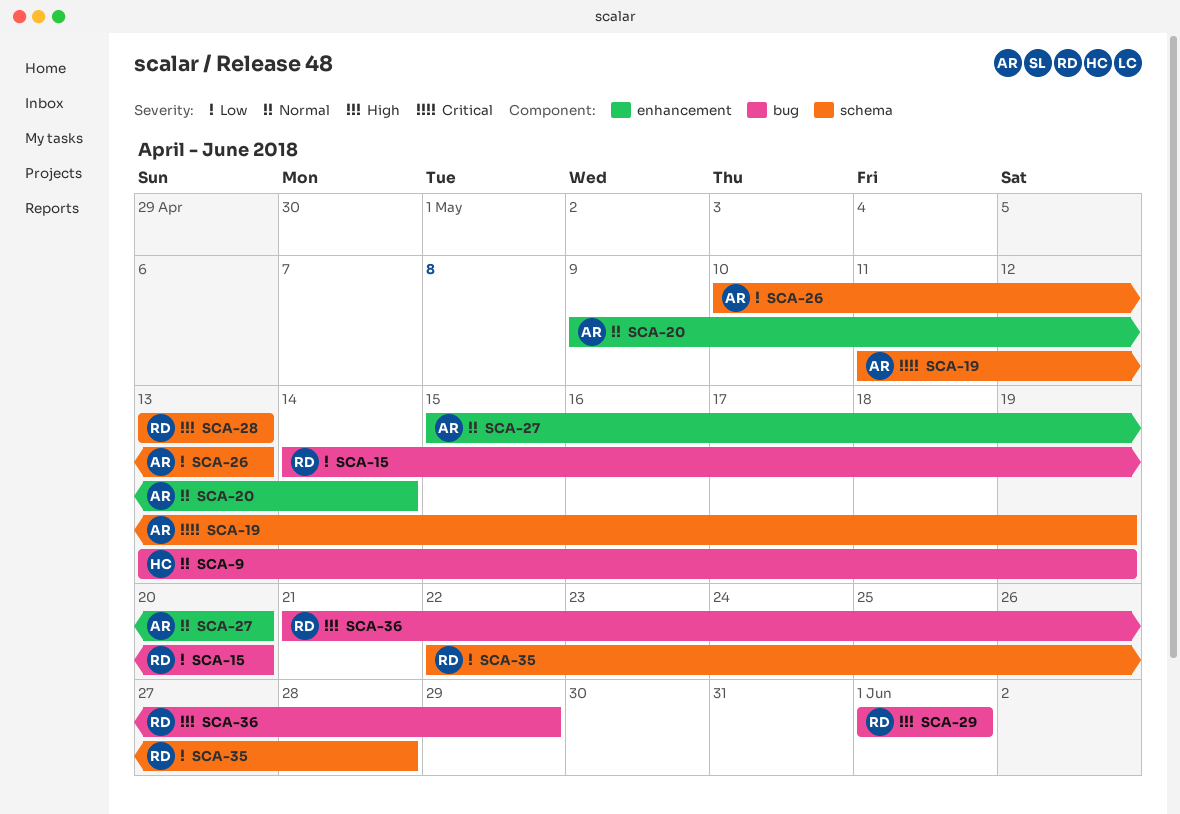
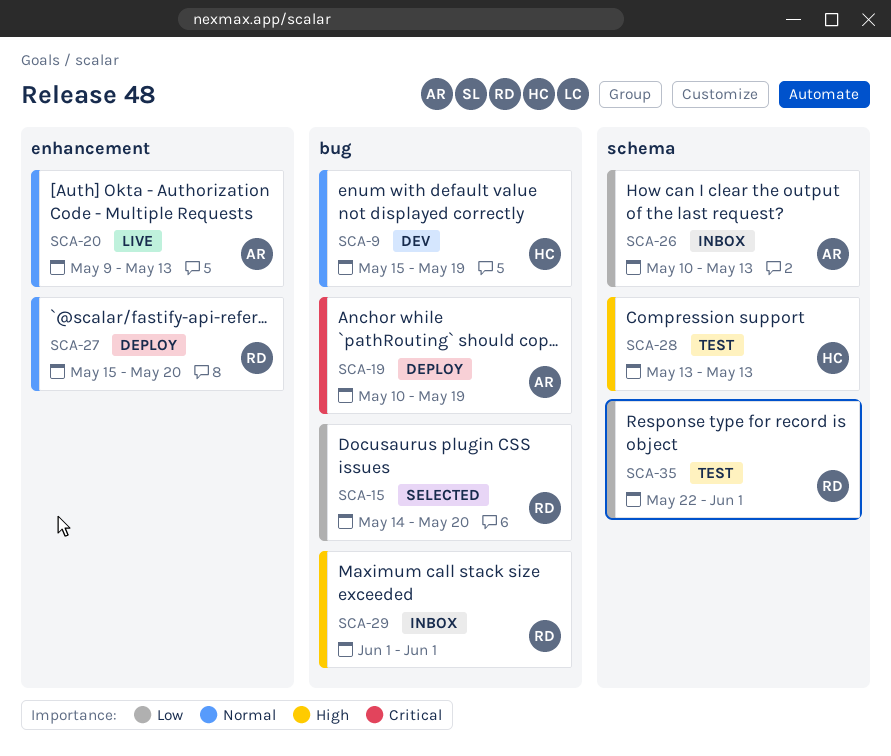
SCA-9, start: May 13 -> May 15
SCA-19, label: schema -> bug
SCA-19, start: May 11 -> May 10
SCA-20, due: May 14 -> May 13
SCA-27, owner: AR -> RD
SCA-28, owner: RD -> HC
SCA-35, due: May 28 -> Jun 1
SCA-36: present -> none

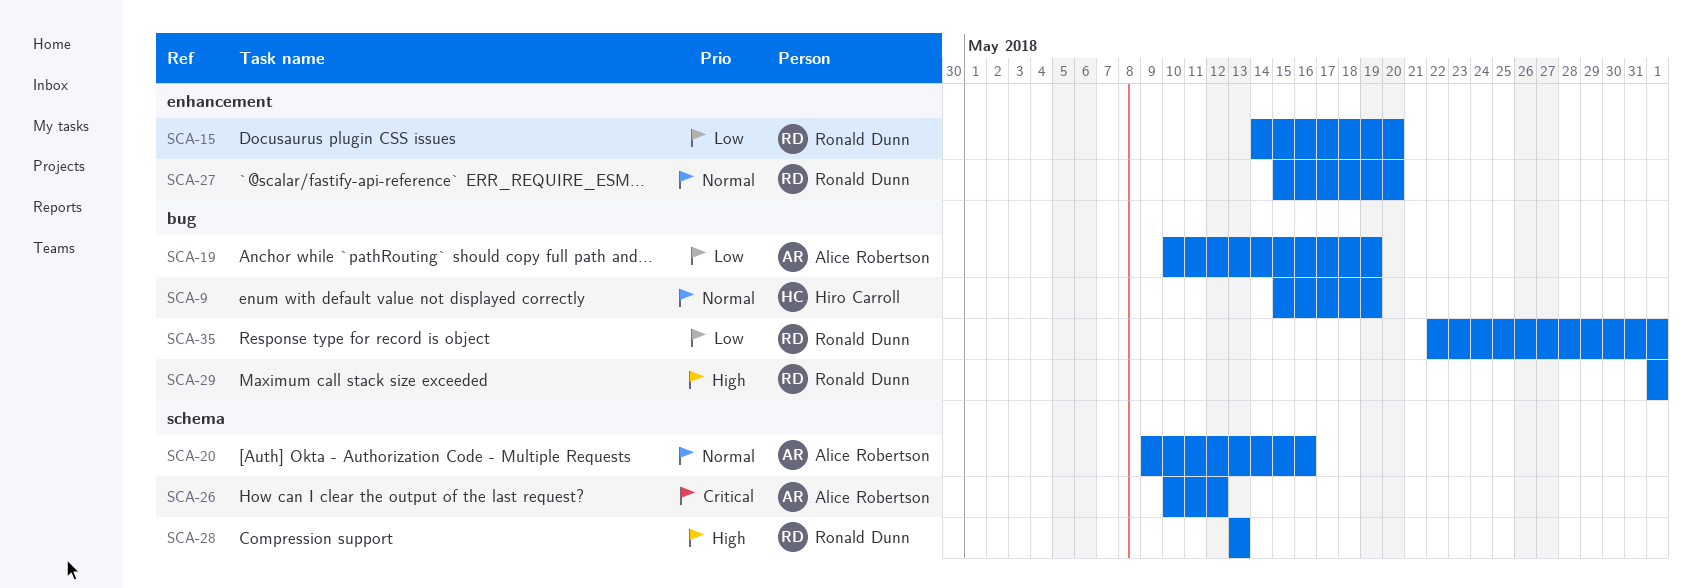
SCA-15, label: bug -> enhancement
SCA-19, priority: Critical -> Low
SCA-20, label: enhancement -> schema
SCA-20, due: May 13 -> May 16
SCA-26, priority: Low -> Critical
SCA-26, due: May 13 -> May 12
SCA-28, owner: Hiro Carroll -> Ronald Dunn
SCA-35, label: schema -> bug

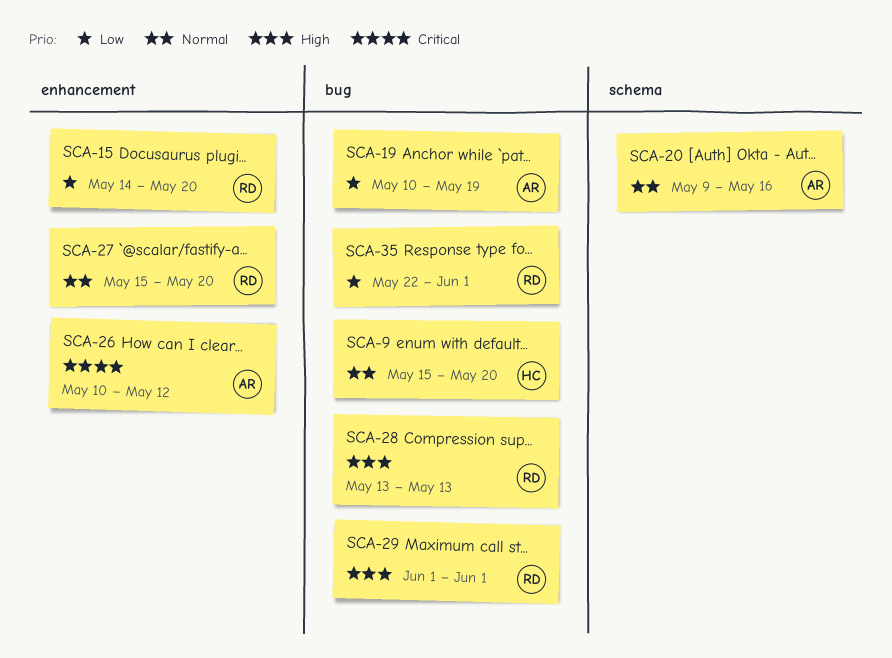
SCA-9, due: May 19 -> May 20
SCA-26, label: schema -> enhancement
SCA-28, label: schema -> bug

